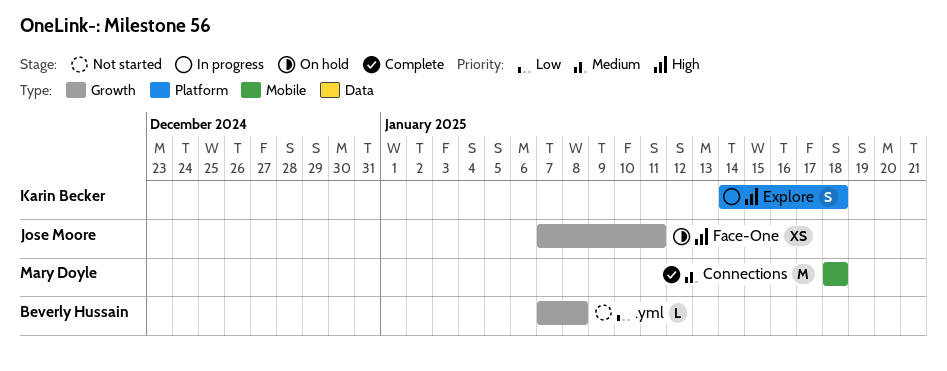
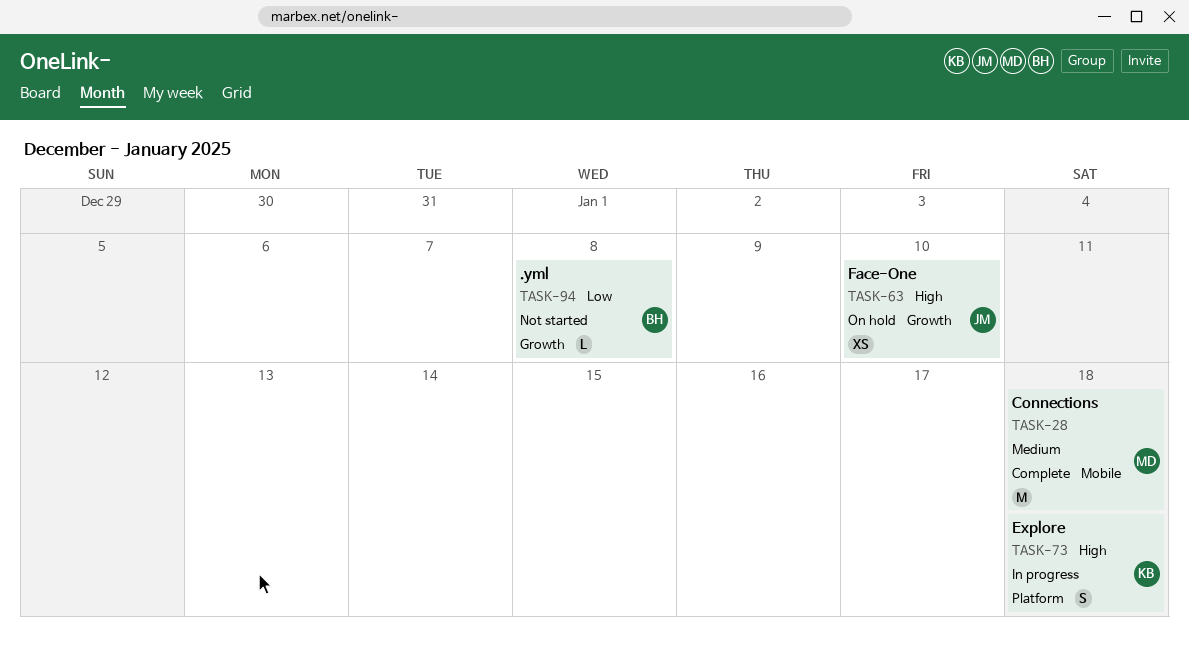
Face-One, due: Jan 11 -> Jan 10

